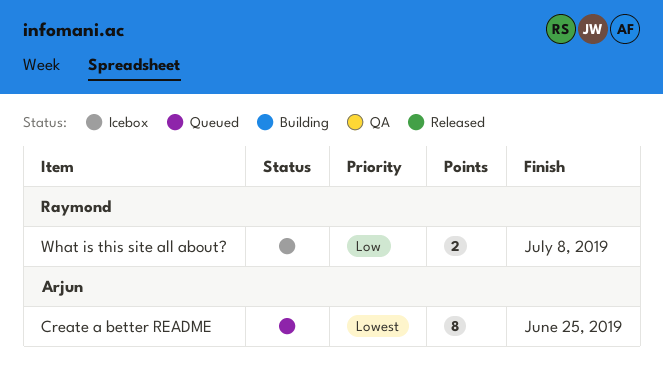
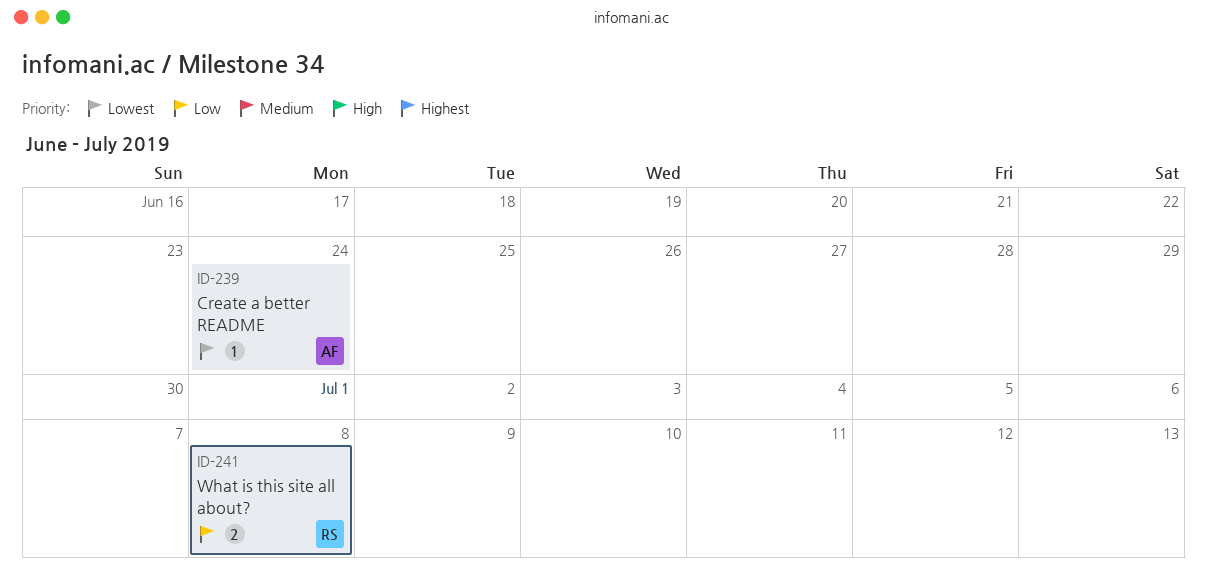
Create a better README, estimate: 8 -> 1
Create a better README, due: Jun 25 -> Jun 24

